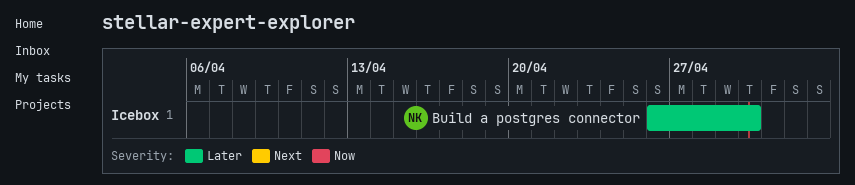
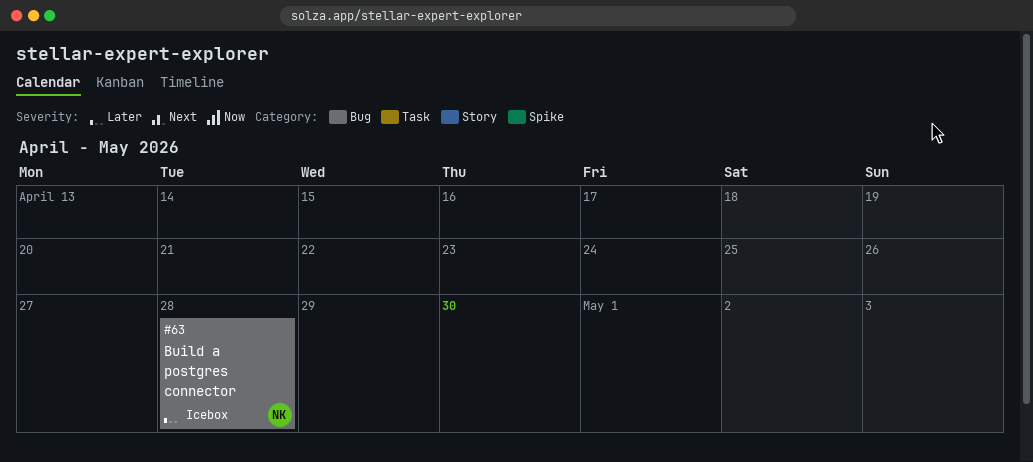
Build a postgres connector, due: Apr 30 -> Apr 28

